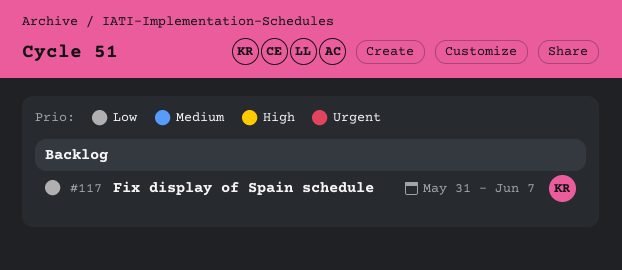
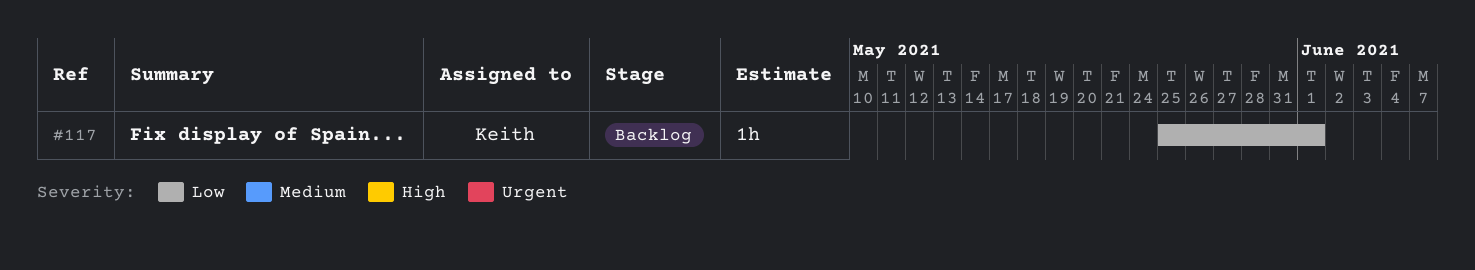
#117, start: May 31 -> May 25
#117, due: Jun 7 -> Jun 1

